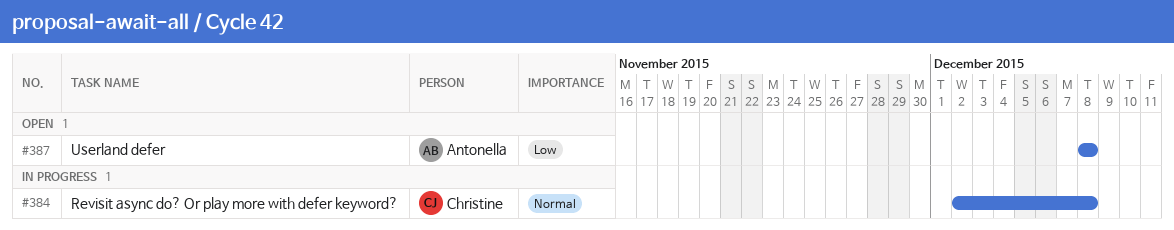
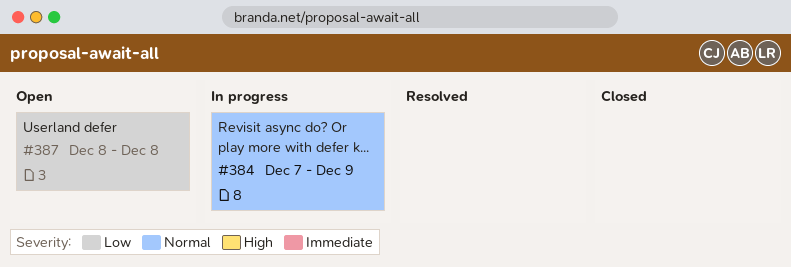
#384, start: Dec 2 -> Dec 7
#384, due: Dec 8 -> Dec 9

